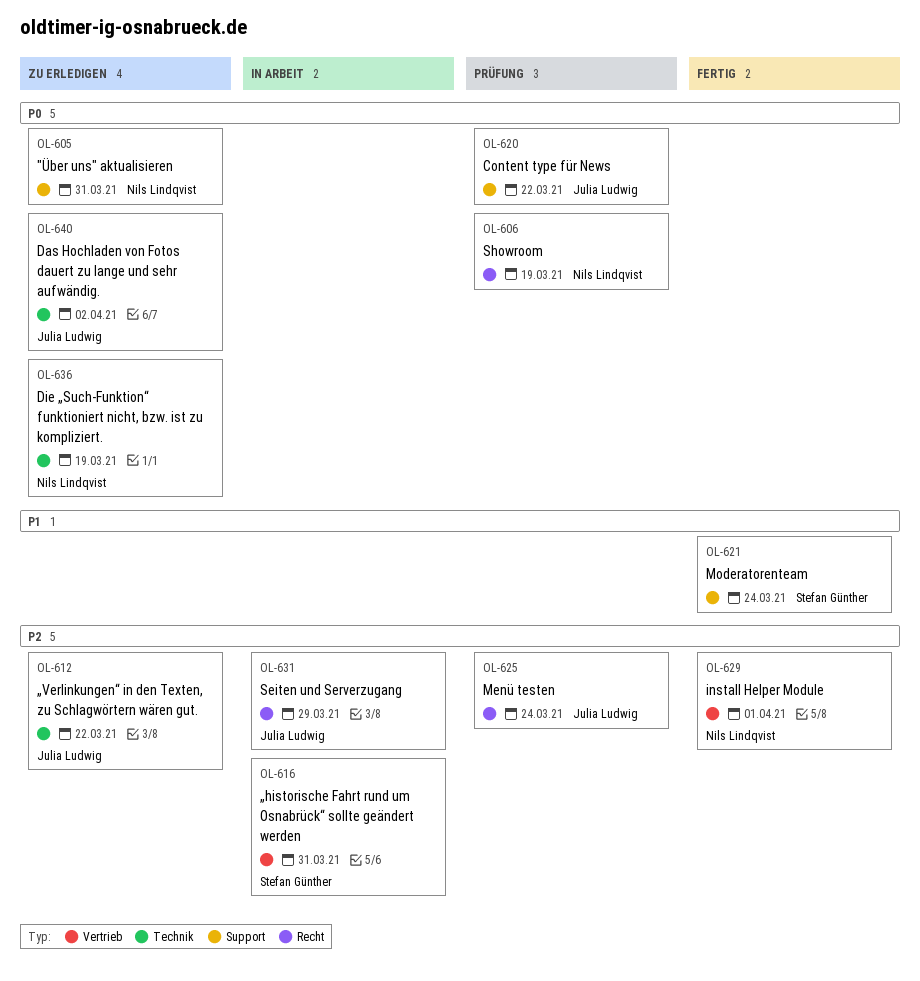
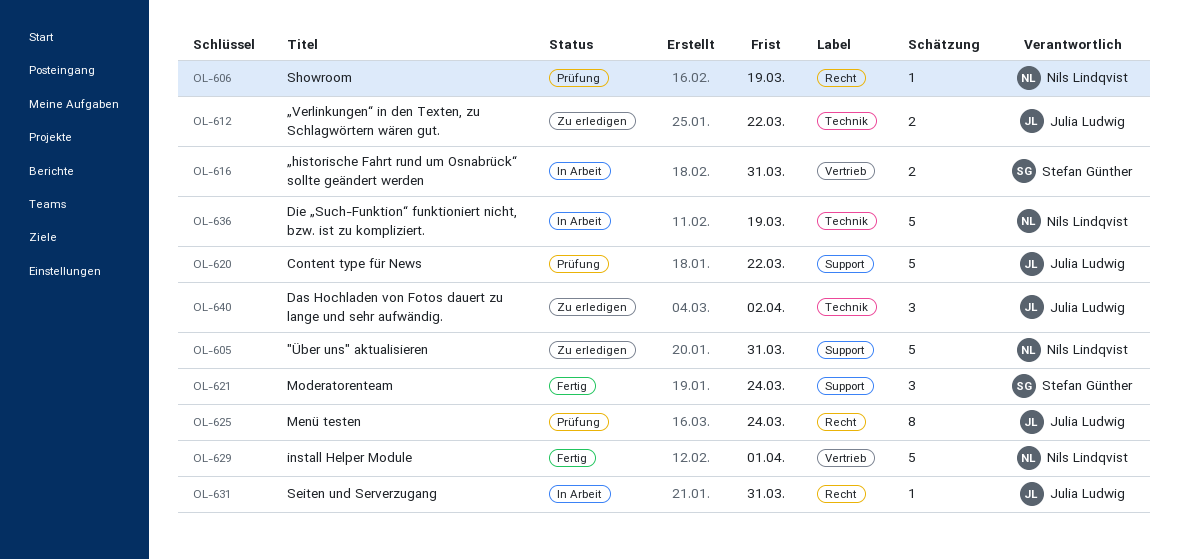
OL-631, due: Mar 29 -> Mar 31
OL-636, status: Zu erledigen -> In Arbeit

